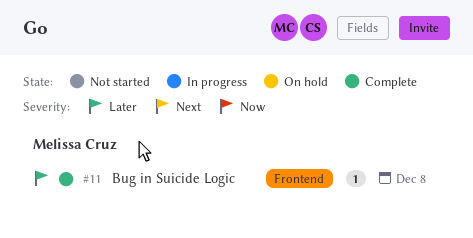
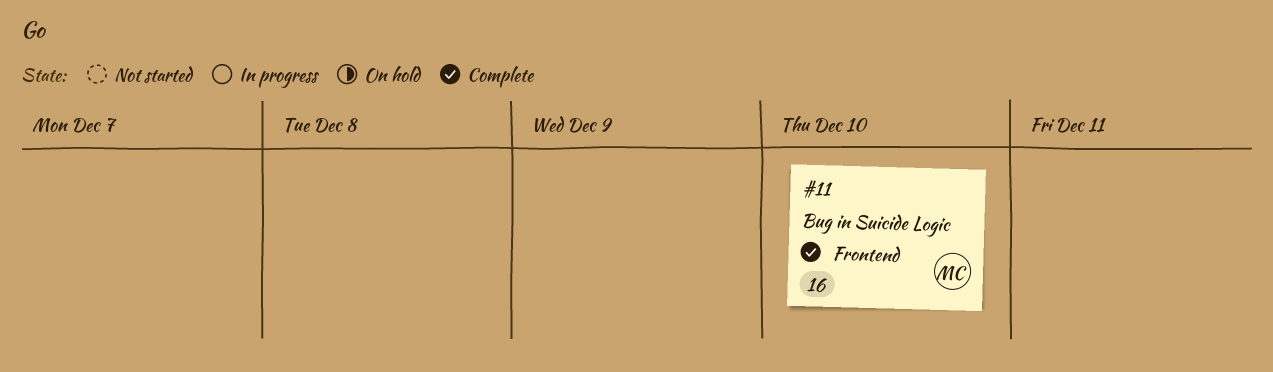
#11, estimate: 1 -> 16
#11, due: Dec 8 -> Dec 10

